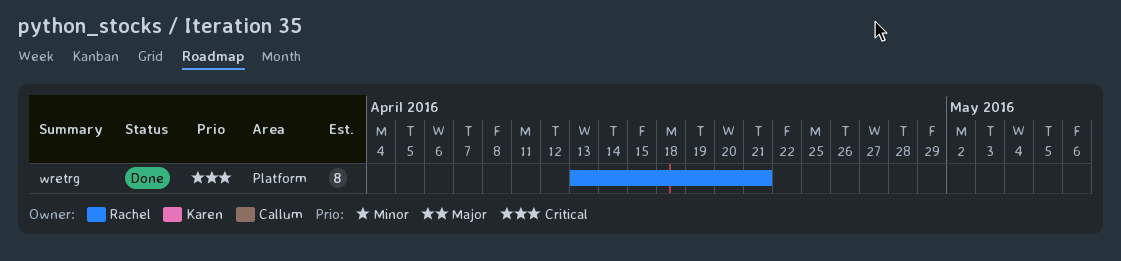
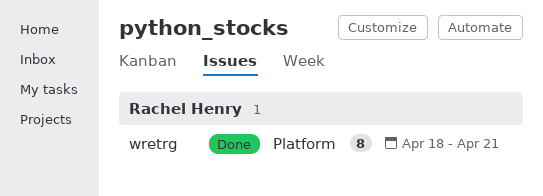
wretrg, start: Apr 13 -> Apr 18

